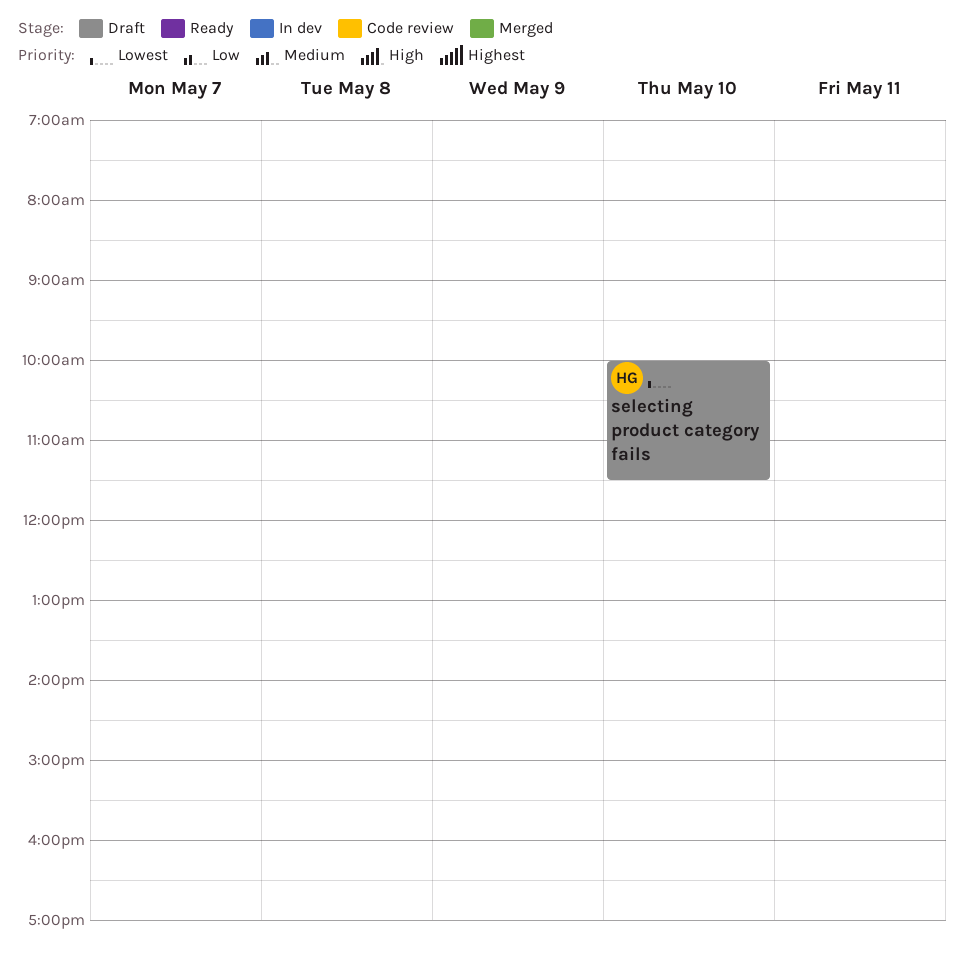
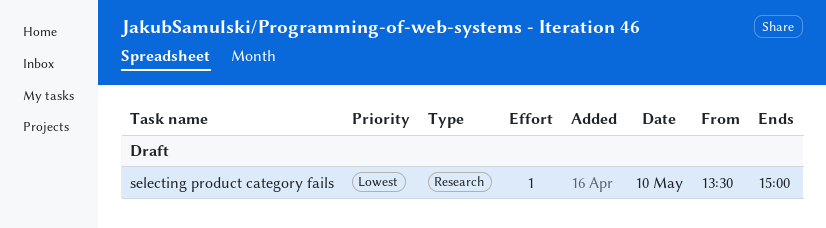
selecting product category fails, begins: 10:00 -> 13:30
selecting product category fails, ends: 11:30 -> 15:00

